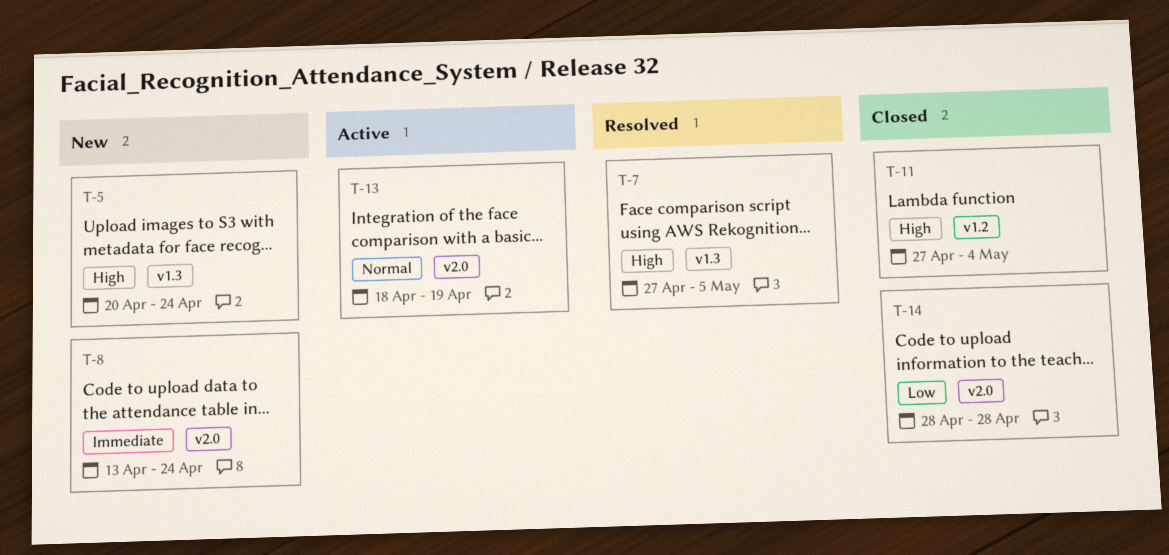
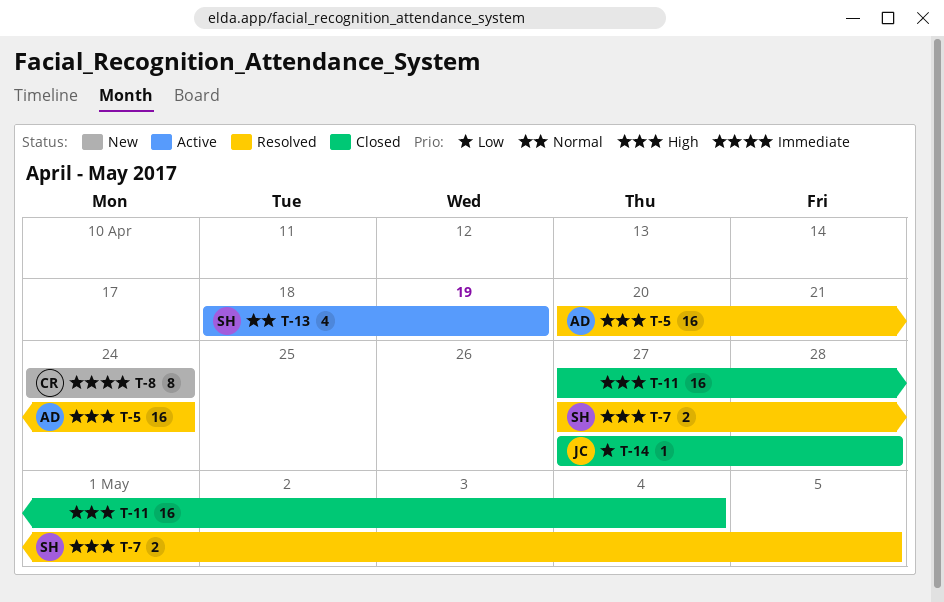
T-5, status: New -> Resolved
T-8, start: Apr 13 -> Apr 24
T-14, start: Apr 28 -> Apr 27

